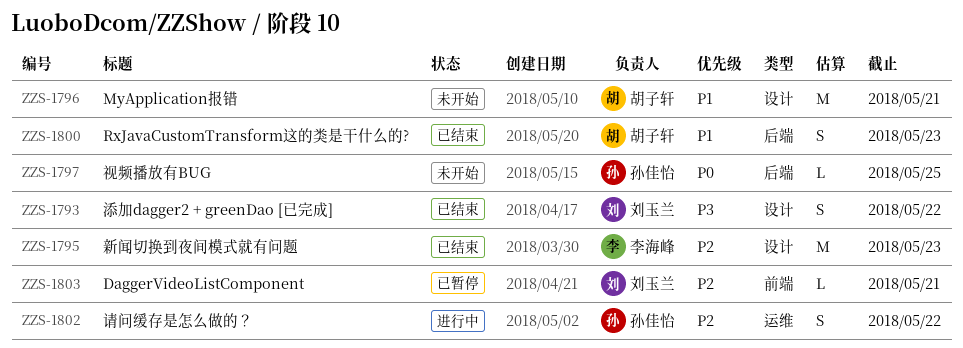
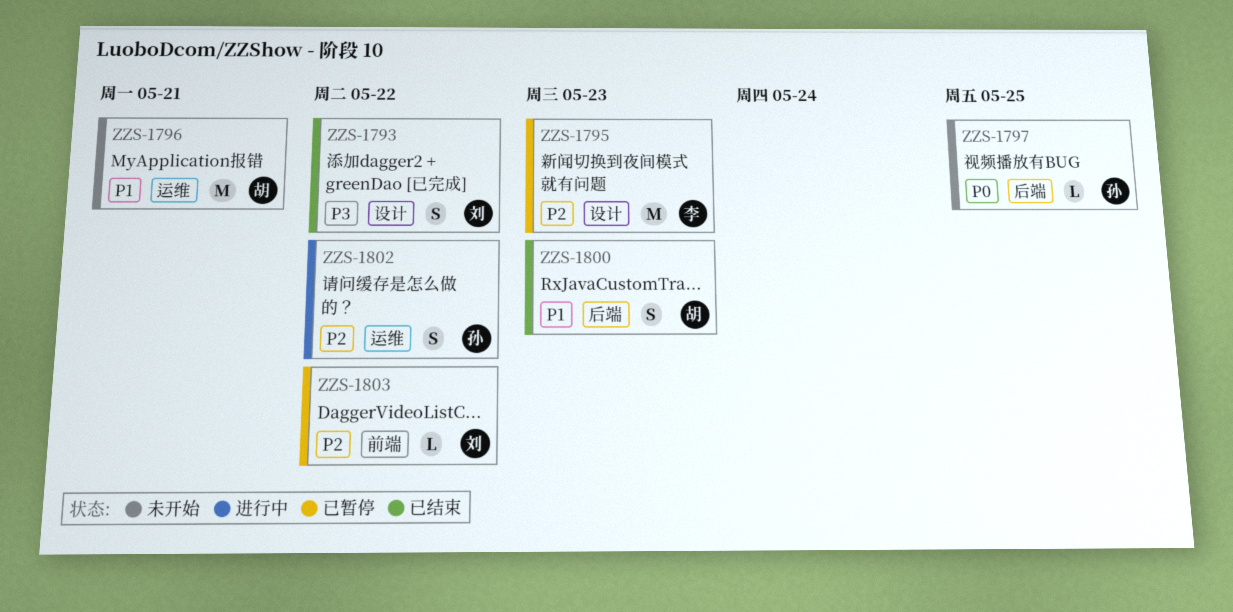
ZZS-1795, status: 已结束 -> 已暂停
ZZS-1796, label: 设计 -> 运维
ZZS-1803, due: May 21 -> May 22

